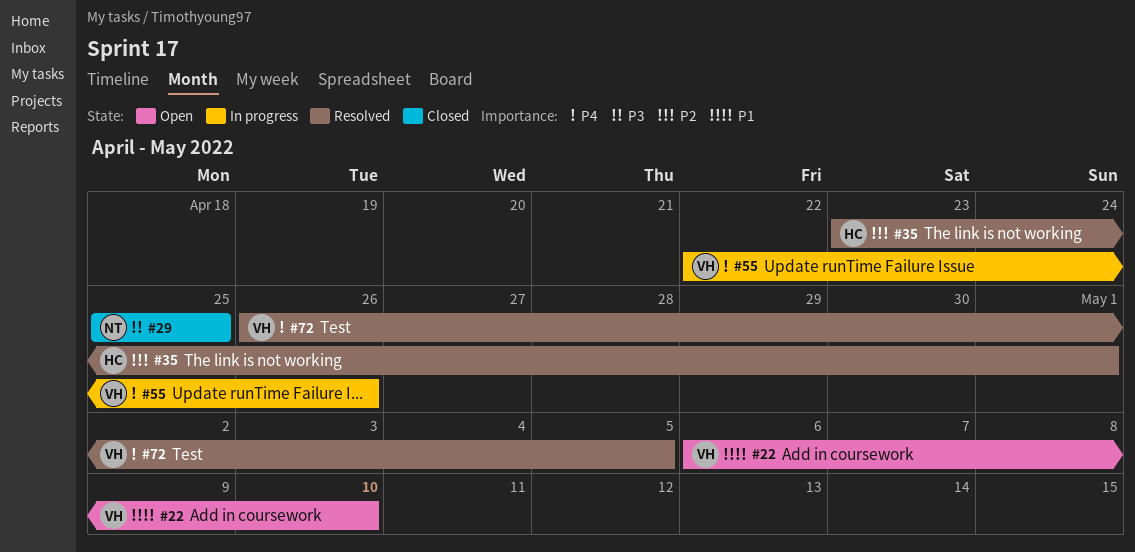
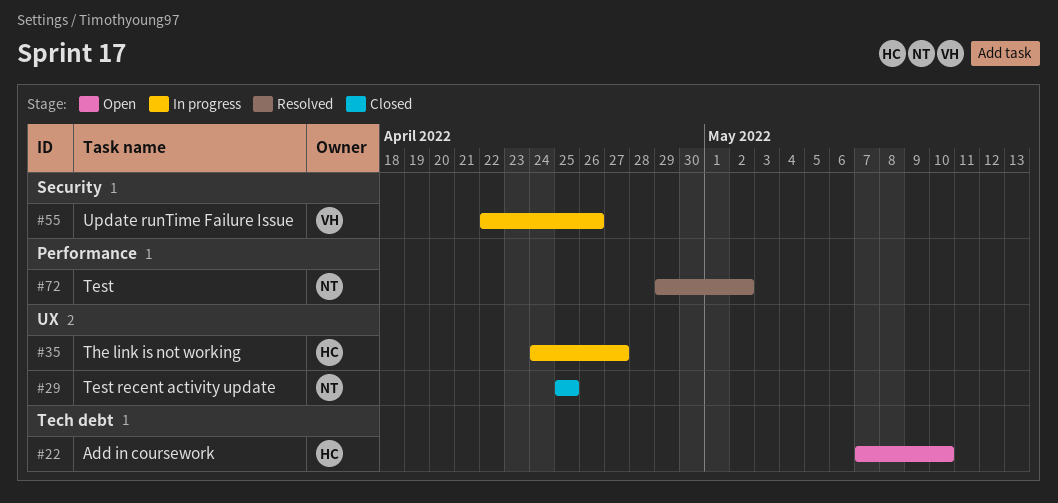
#22, owner: VH -> HC
#22, start: May 6 -> May 7
#35, status: Resolved -> In progress
#35, start: Apr 23 -> Apr 24
#35, due: May 1 -> Apr 27
#72, owner: VH -> NT
#72, start: Apr 26 -> Apr 29
#72, due: May 5 -> May 2

